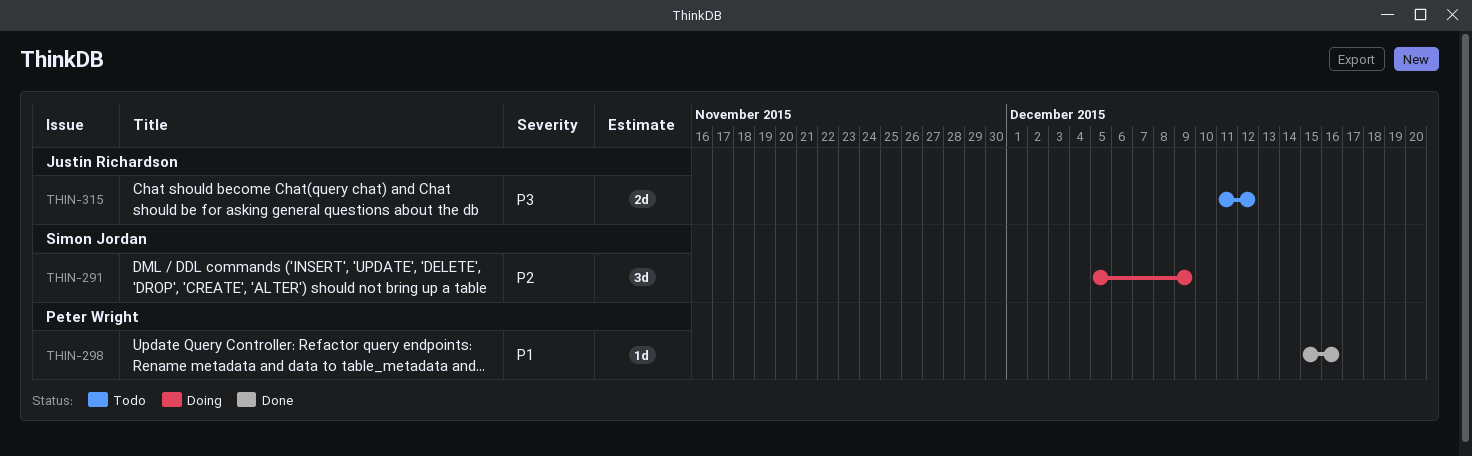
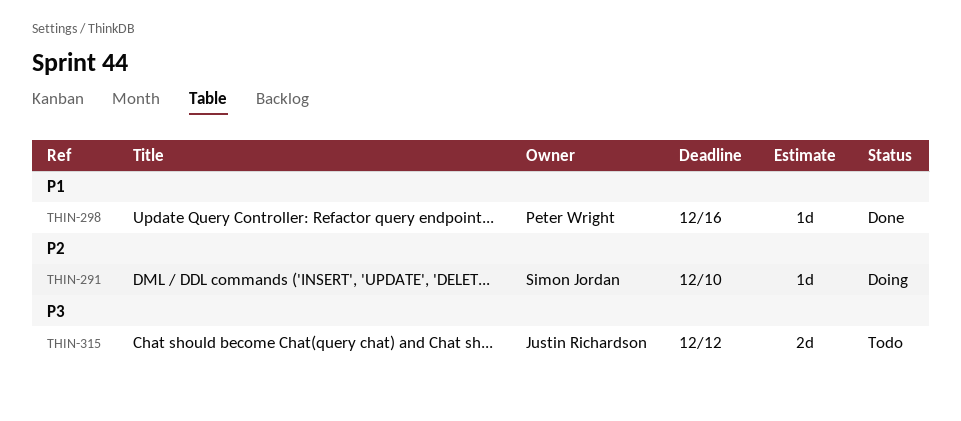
THIN-291, estimate: 3d -> 1d
THIN-291, due: Dec 9 -> Dec 10

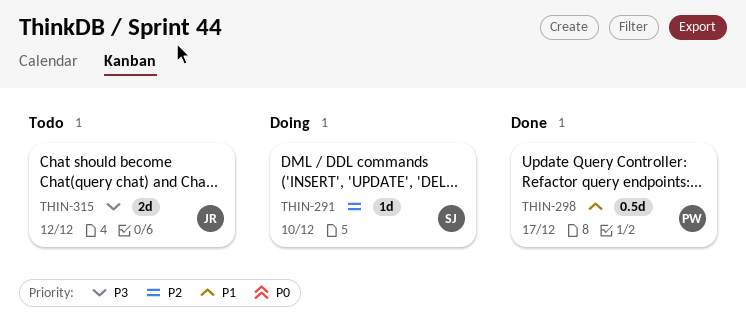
THIN-298, estimate: 1d -> 0.5d
THIN-298, due: Dec 16 -> Dec 17

